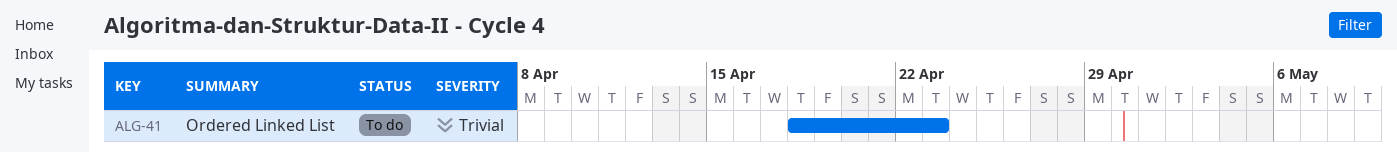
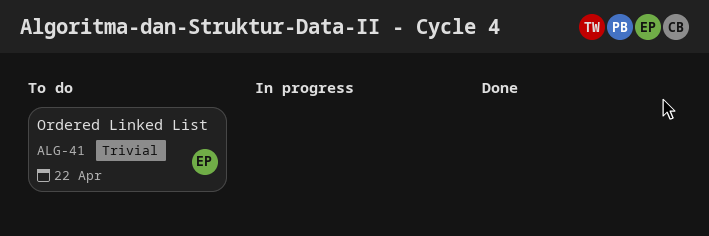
ALG-41, due: Apr 23 -> Apr 22

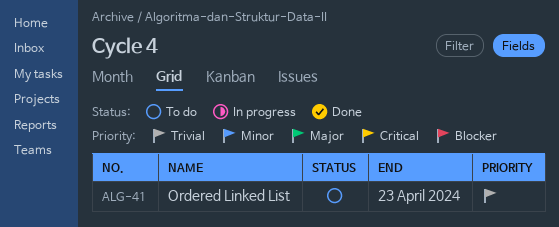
ALG-41, due: Apr 22 -> Apr 23

